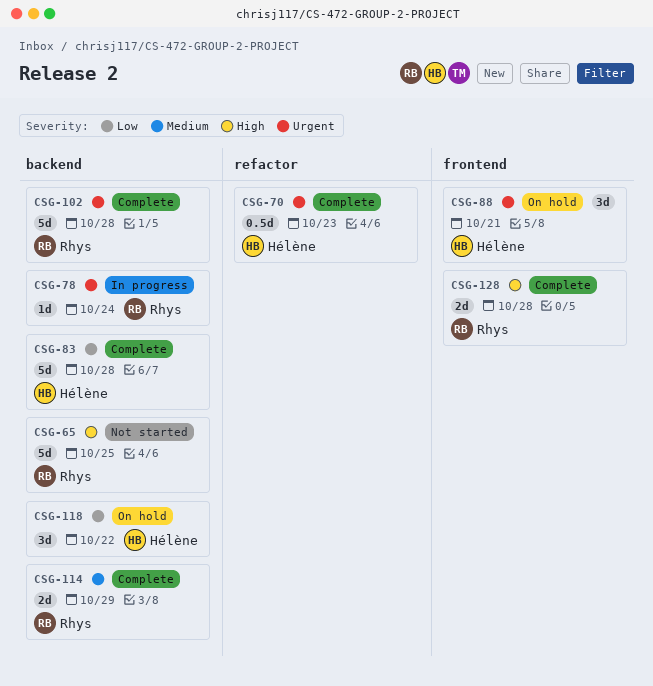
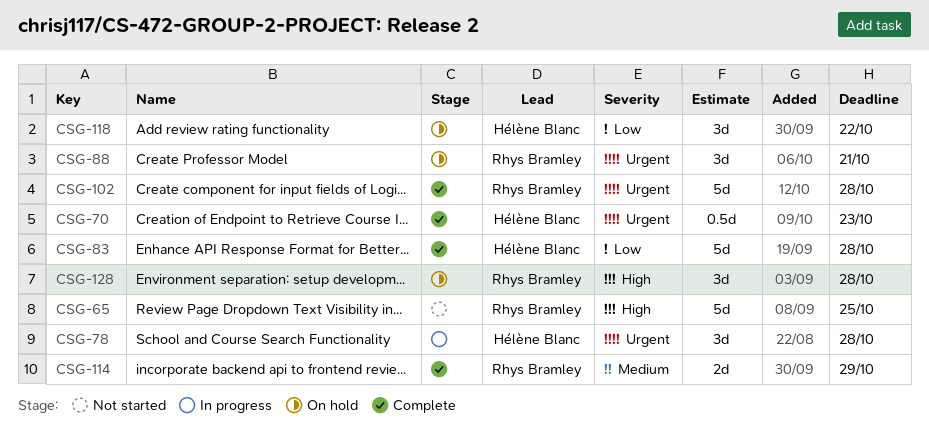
CSG-78, owner: Rhys Bramley -> Hélène Blanc
CSG-78, estimate: 1d -> 3d
CSG-78, due: Oct 24 -> Oct 28
CSG-88, owner: Hélène Blanc -> Rhys Bramley
CSG-128, status: Complete -> On hold
CSG-128, estimate: 2d -> 3d

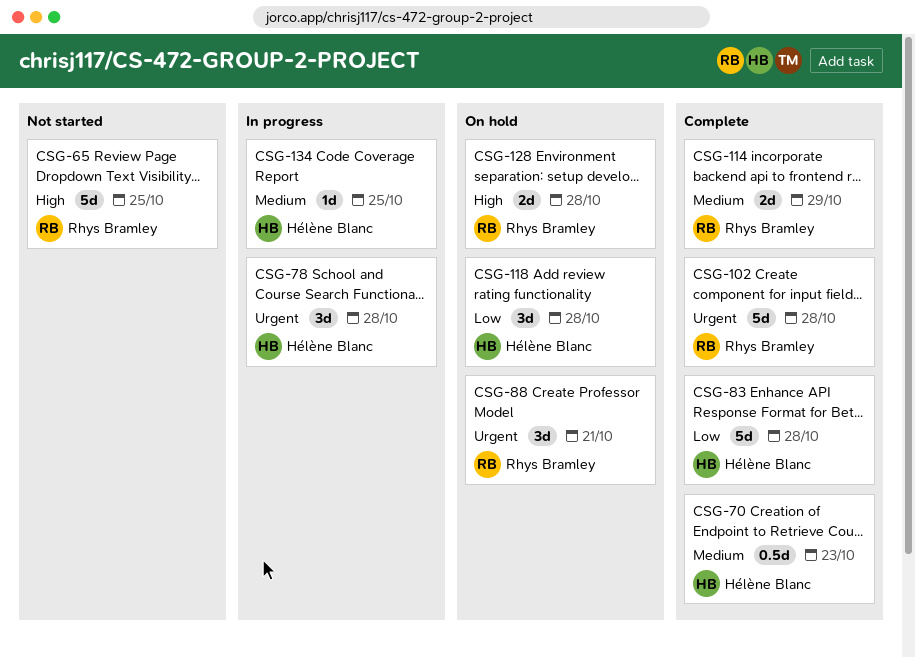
CSG-70, priority: Urgent -> Medium
CSG-118, due: Oct 22 -> Oct 28
CSG-128, estimate: 3d -> 2d
CSG-134: none -> present

